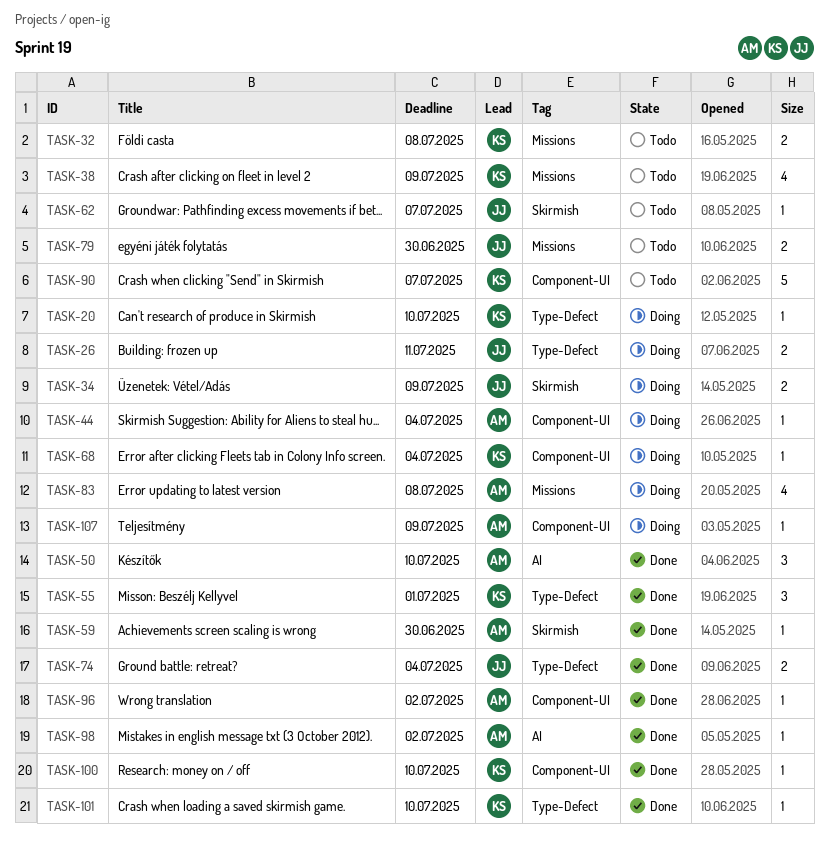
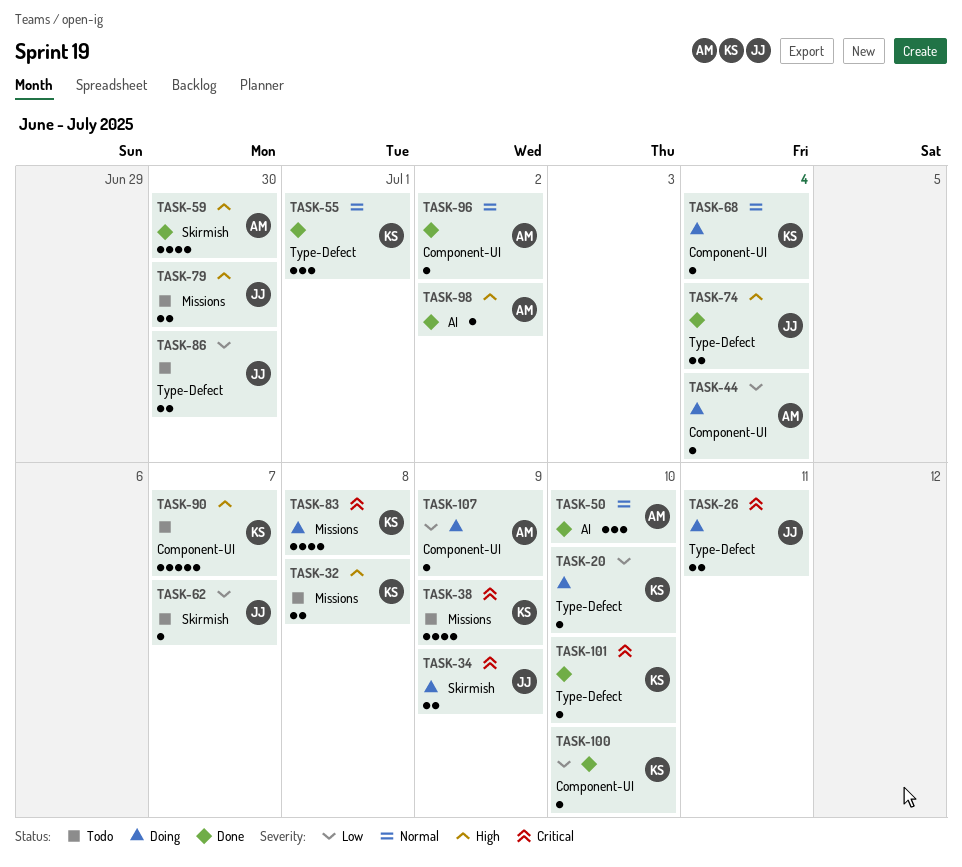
TASK-59, estimate: 1 -> 4
TASK-83, owner: AM -> KS
TASK-86: none -> present

